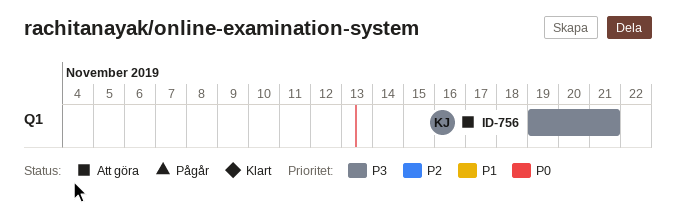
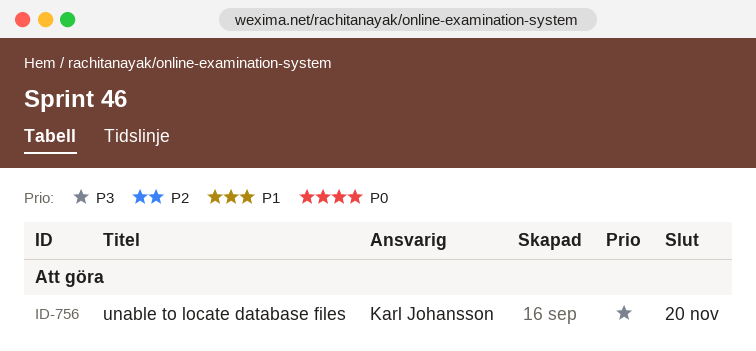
ID-756, due: Nov 21 -> Nov 20

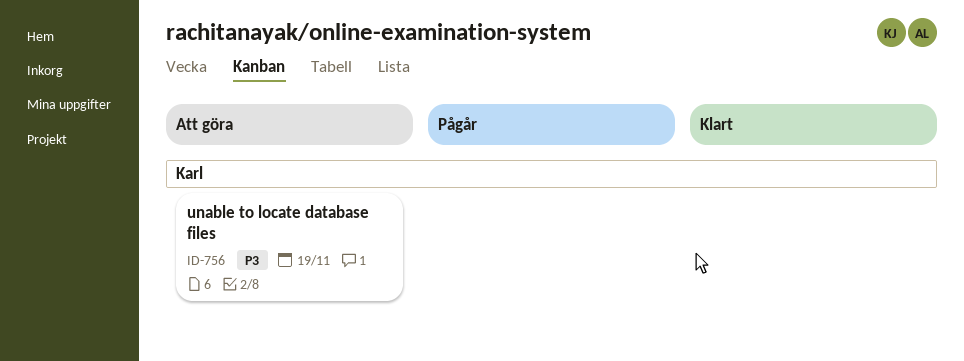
ID-756, due: Nov 20 -> Nov 19

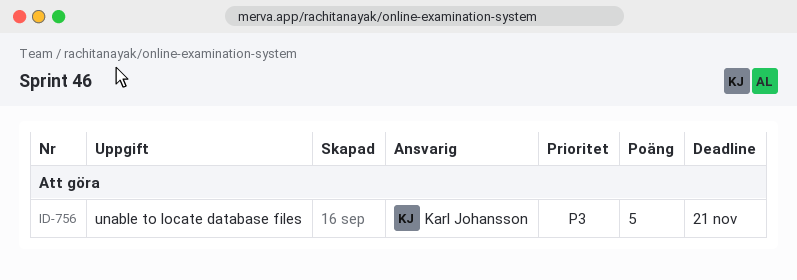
ID-756, due: Nov 19 -> Nov 21

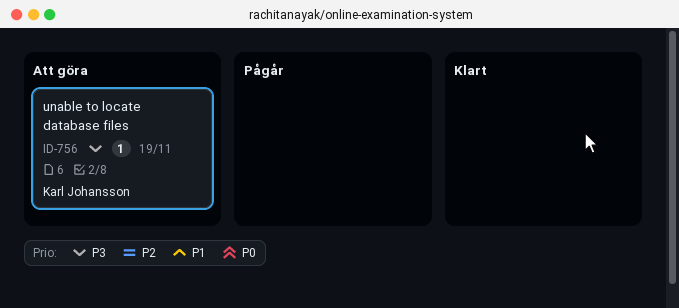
ID-756, estimate: 5 -> 1
ID-756, due: Nov 21 -> Nov 19

